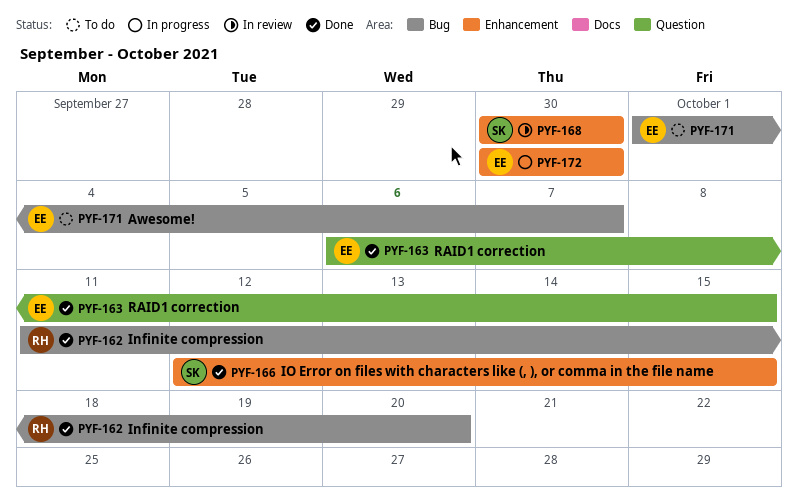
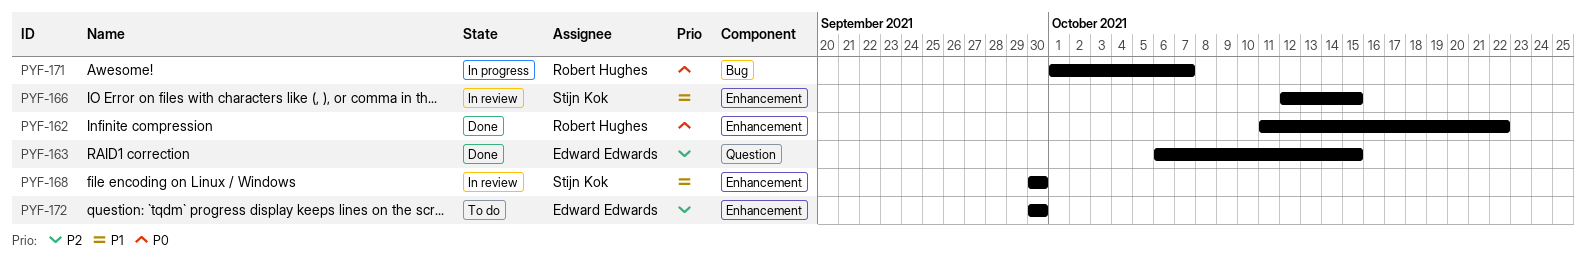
PYF-162, label: Bug -> Enhancement
PYF-162, due: Oct 20 -> Oct 22
PYF-166, status: Done -> In review
PYF-171, status: To do -> In progress
PYF-171, owner: Edward Edwards -> Robert Hughes
PYF-172, status: In progress -> To do

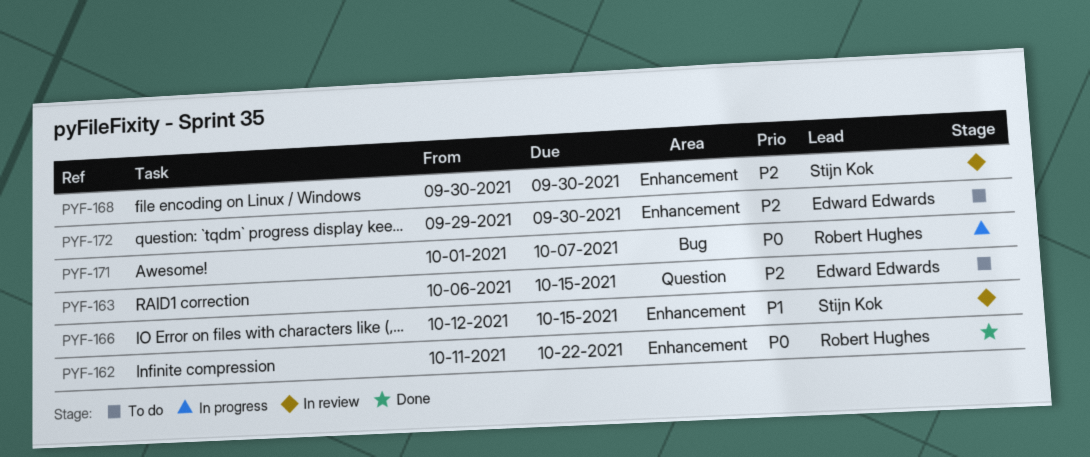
PYF-163, status: Done -> To do
PYF-168, priority: P1 -> P2
PYF-172, start: Sep 30 -> Sep 29

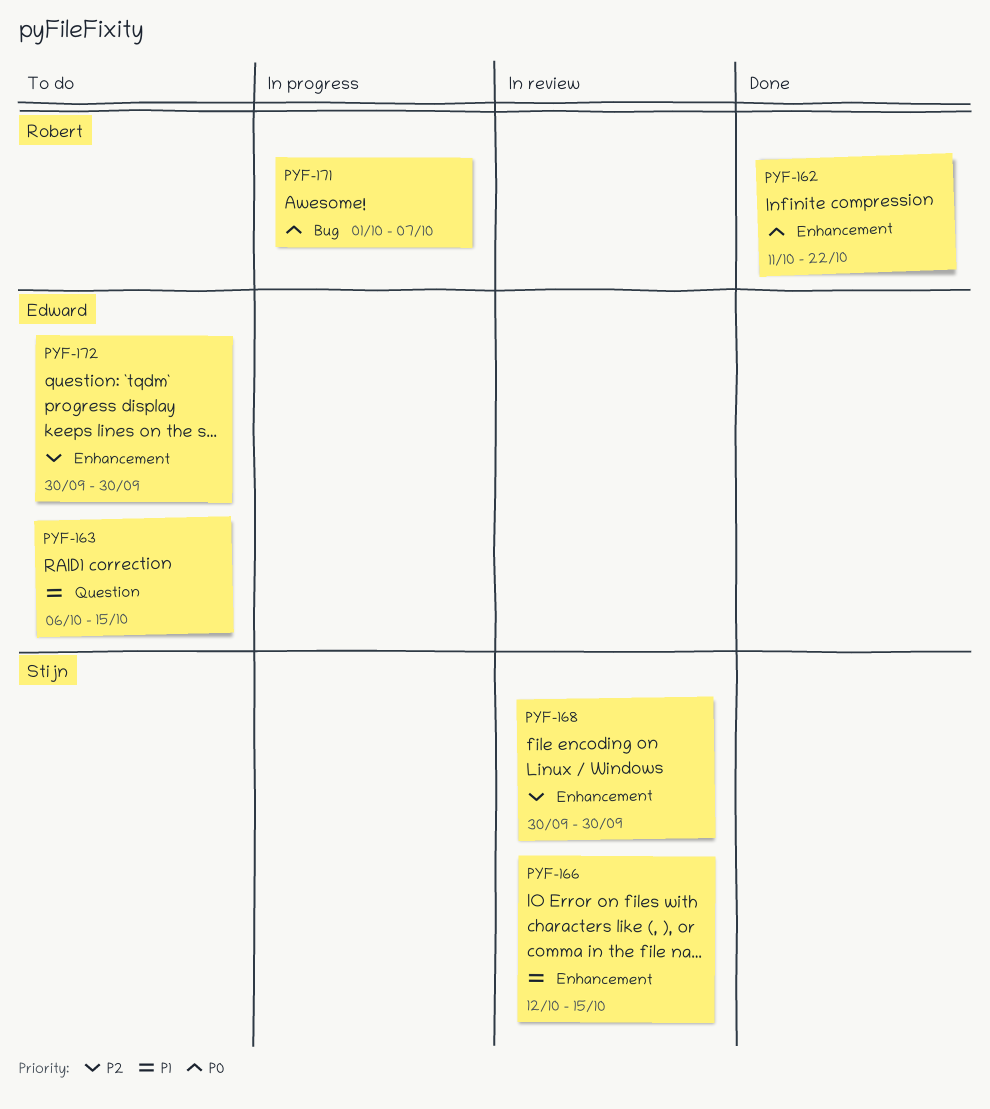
PYF-163, priority: P2 -> P1
PYF-172, start: Sep 29 -> Sep 30

